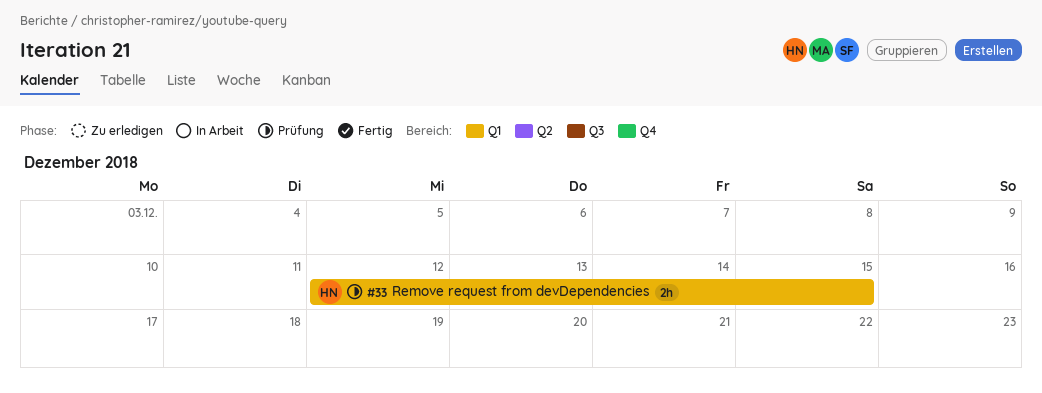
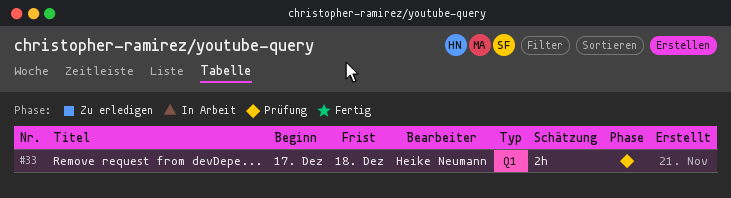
#33, start: Dec 12 -> Dec 17
#33, due: Dec 15 -> Dec 18

